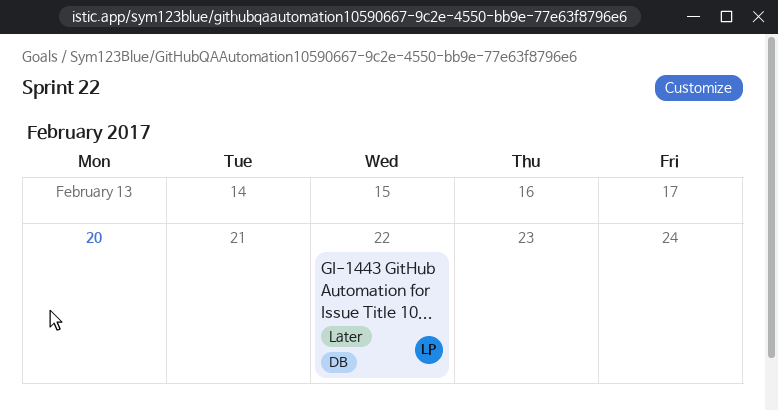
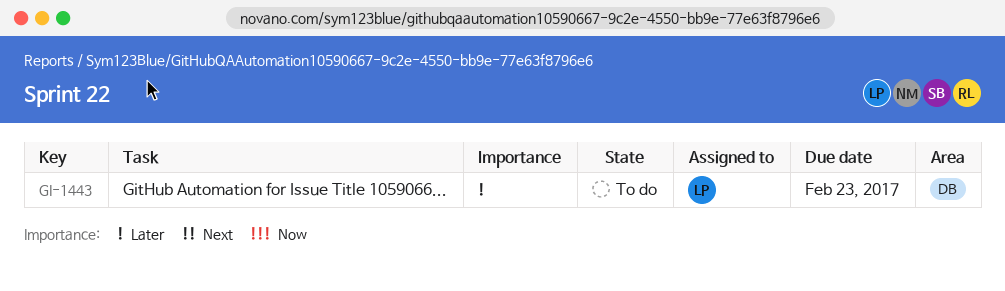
GI-1443, due: Feb 22 -> Feb 23

